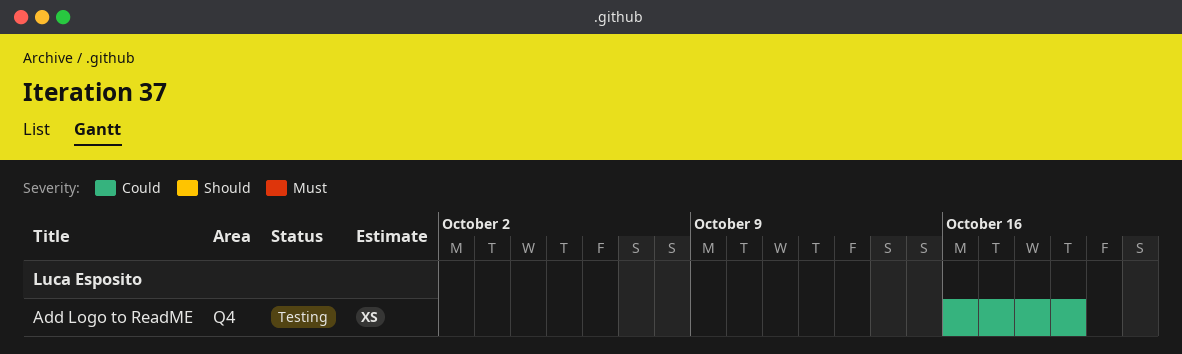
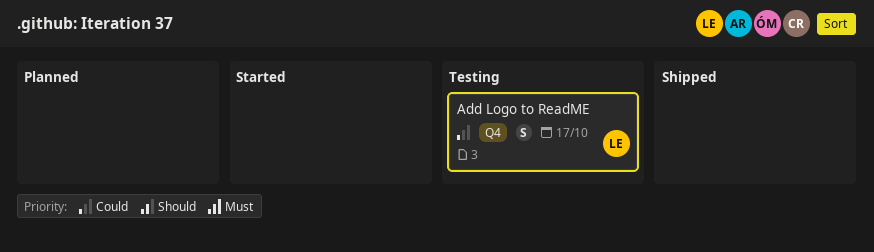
Add Logo to ReadME, estimate: XS -> S
Add Logo to ReadME, due: Oct 19 -> Oct 17

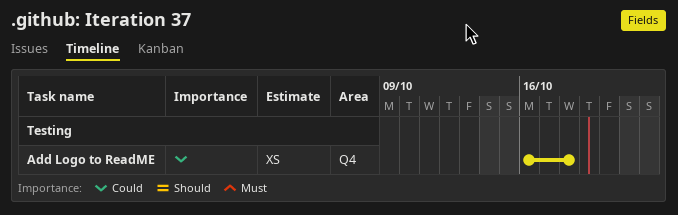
Add Logo to ReadME, estimate: S -> XS
Add Logo to ReadME, due: Oct 17 -> Oct 18

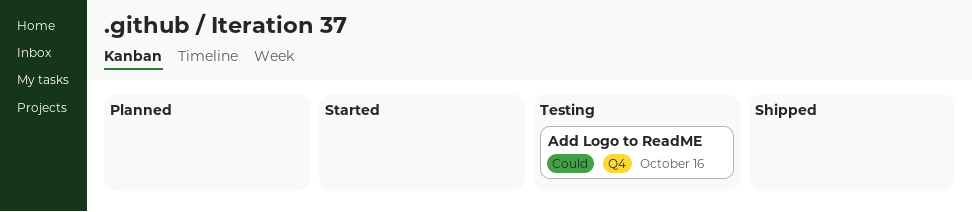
Add Logo to ReadME, due: Oct 18 -> Oct 16

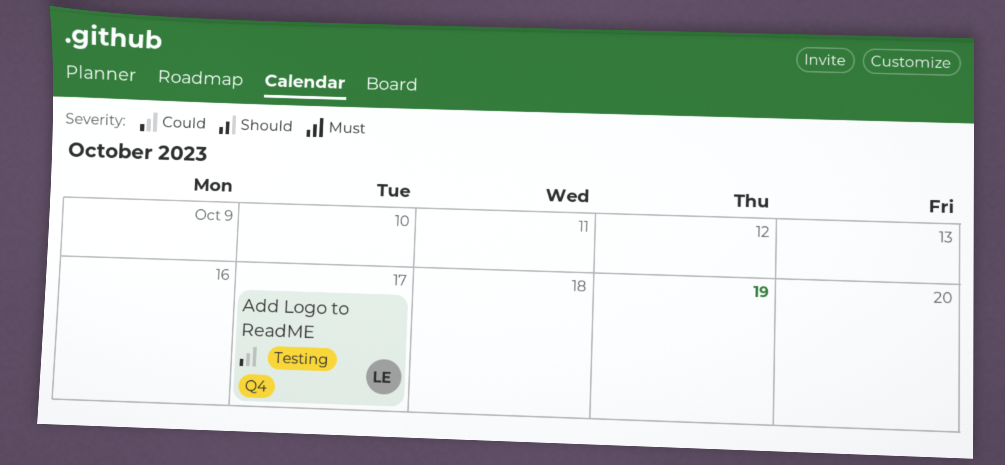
Add Logo to ReadME, due: Oct 16 -> Oct 17

